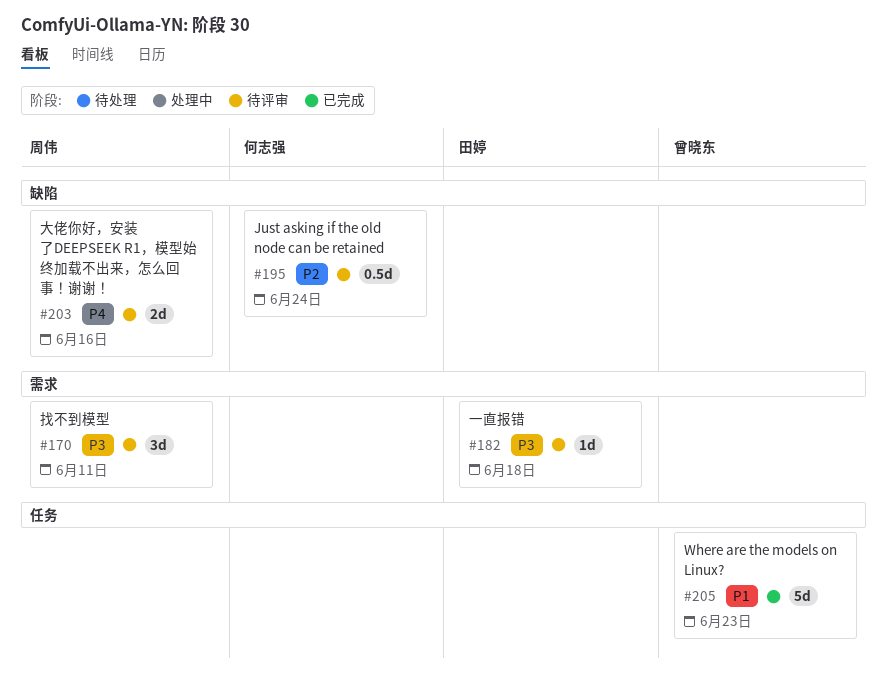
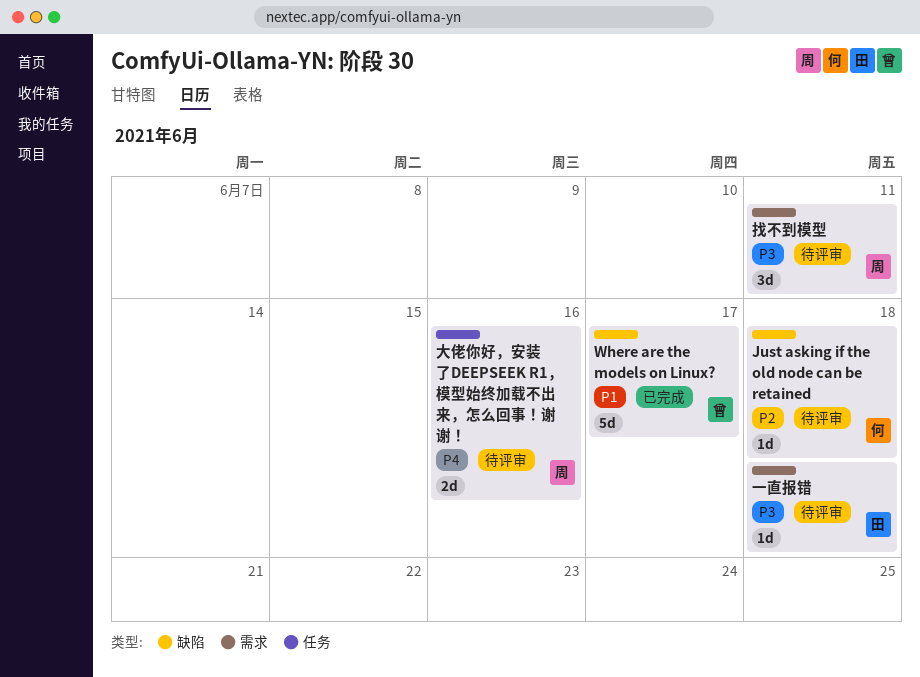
Just asking if the old node can be retained, estimate: 0.5d -> 1d
Just asking if the old node can be retained, due: Jun 24 -> Jun 18
Where are the models on Linux?, label: 任务 -> 缺陷
Where are the models on Linux?, due: Jun 23 -> Jun 17
大佬你好，安装了DEEPSEEK R1，模型始终加载不出来，怎么回事！谢谢！, label: 缺陷 -> 任务

